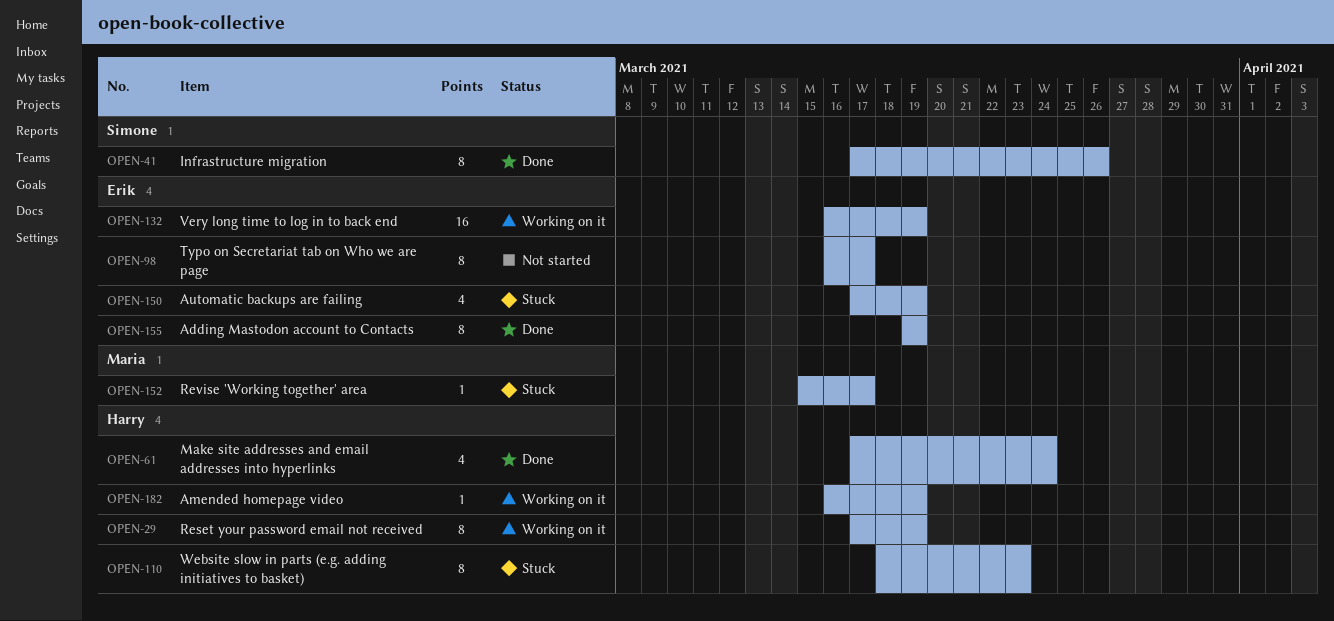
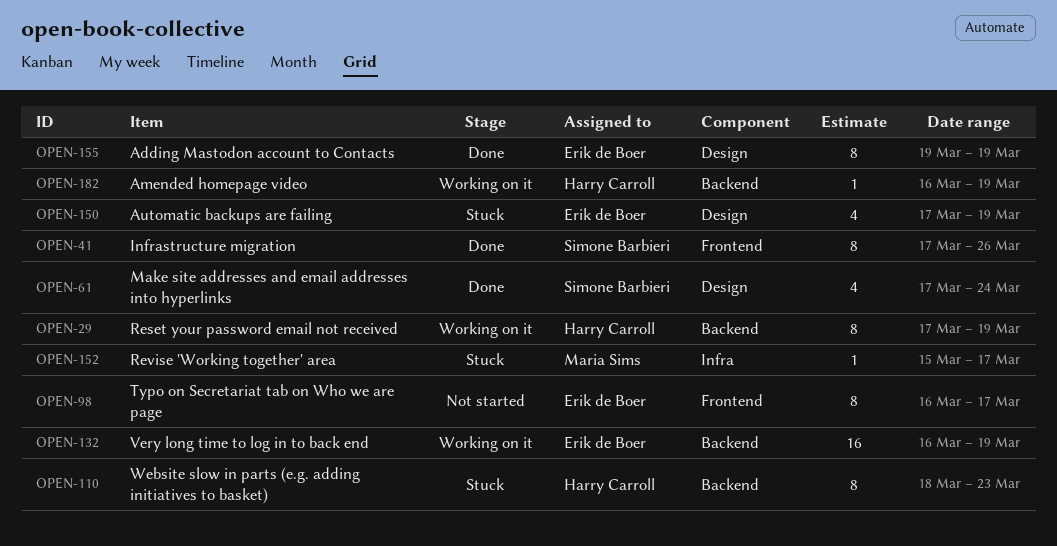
OPEN-61, owner: Harry Carroll -> Simone Barbieri

